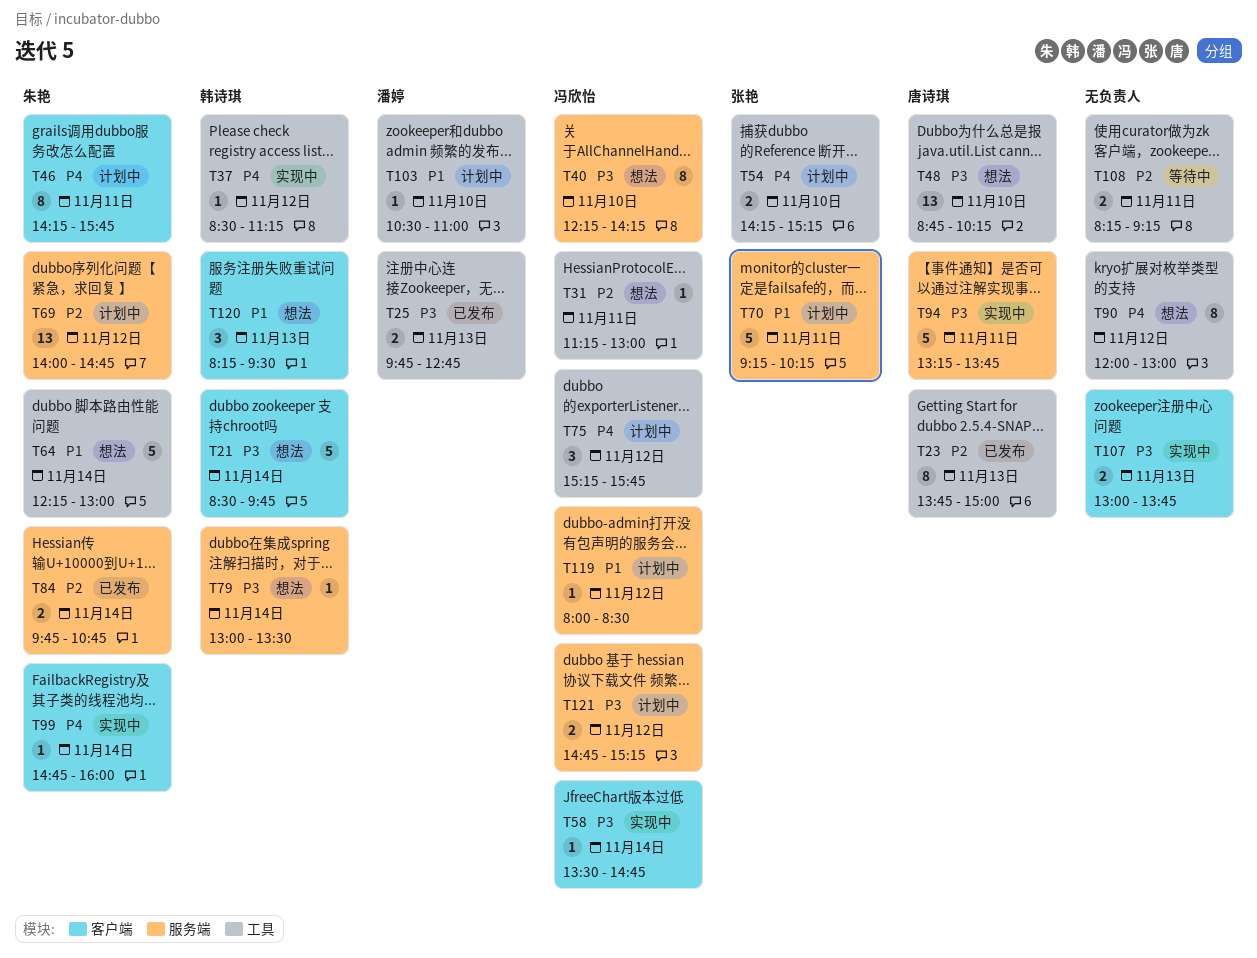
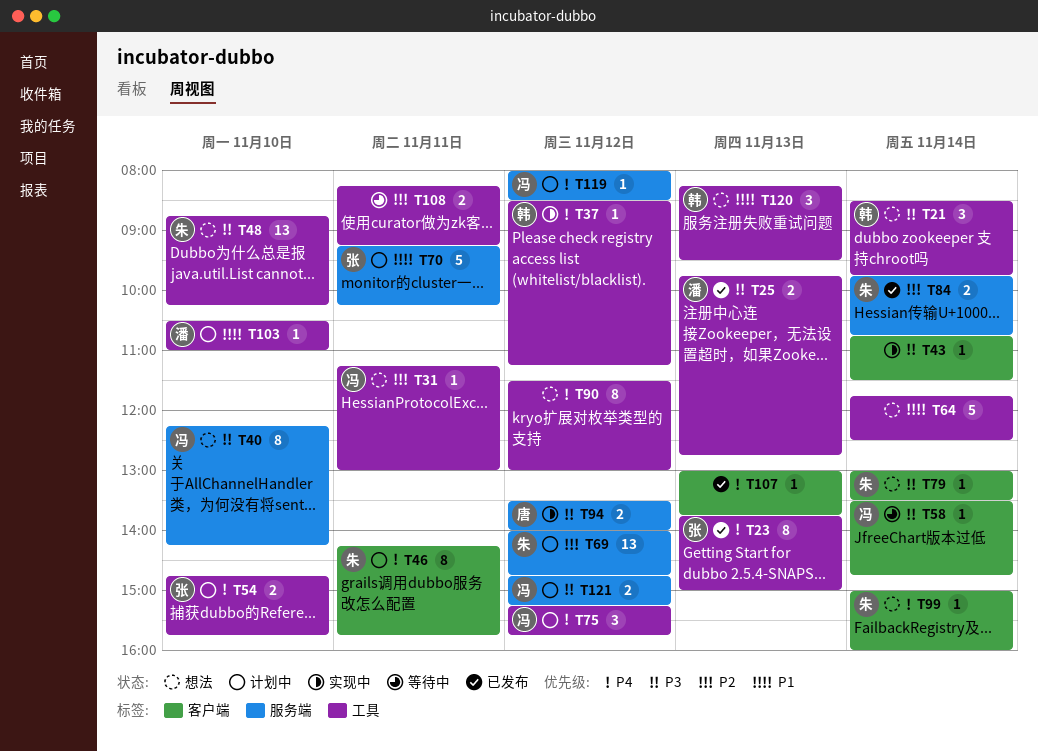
T21, label: 客户端 -> 工具
T21, estimate: 5 -> 3
T23, owner: 唐诗琪 -> 张艳
T23, priority: P2 -> P4
T43: none -> present
T48, owner: 唐诗琪 -> 朱艳
T54, begins: 14:15 -> 14:45
T54, ends: 15:15 -> 15:45
T58, status: 实现中 -> 等待中
T64, owner: 朱艳 -> none
T64, begins: 12:15 -> 11:45
T64, ends: 13:00 -> 12:30
T79, owner: 韩诗琪 -> 朱艳
T79, label: 服务端 -> 客户端
T90, begins: 12:00 -> 11:30
T94, estimate: 5 -> 2
T94, day: Nov 11 -> Nov 12
T94, begins: 13:15 -> 13:30
T94, ends: 13:45 -> 14:00
T99, status: 实现中 -> 想法
T99, begins: 14:45 -> 15:00
T107, status: 实现中 -> 已发布
T107, priority: P3 -> P4
T107, estimate: 2 -> 1
T119, priority: P1 -> P4
T120, label: 客户端 -> 工具

